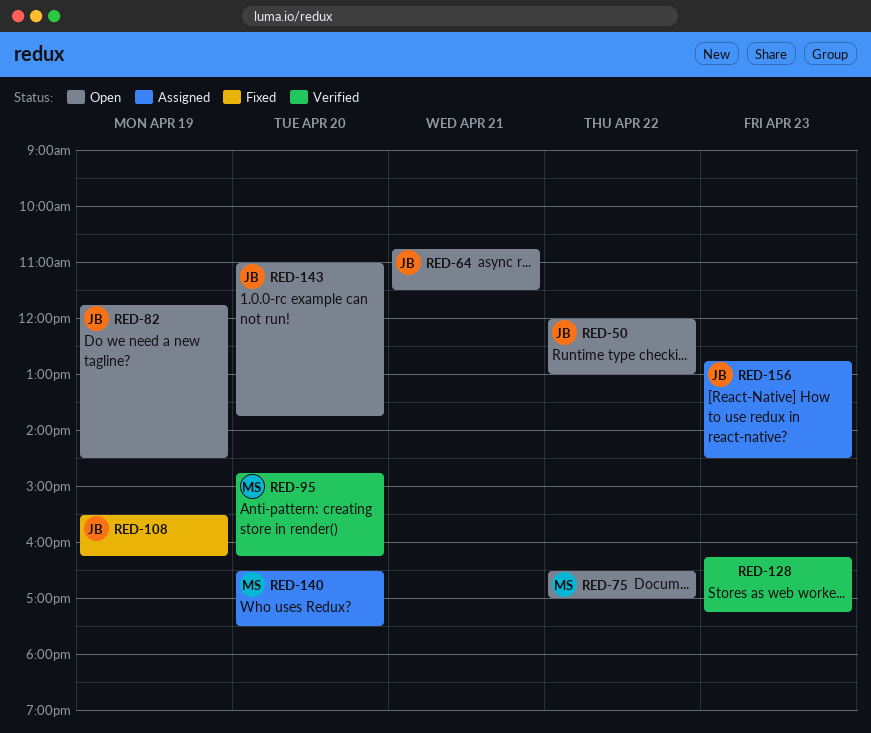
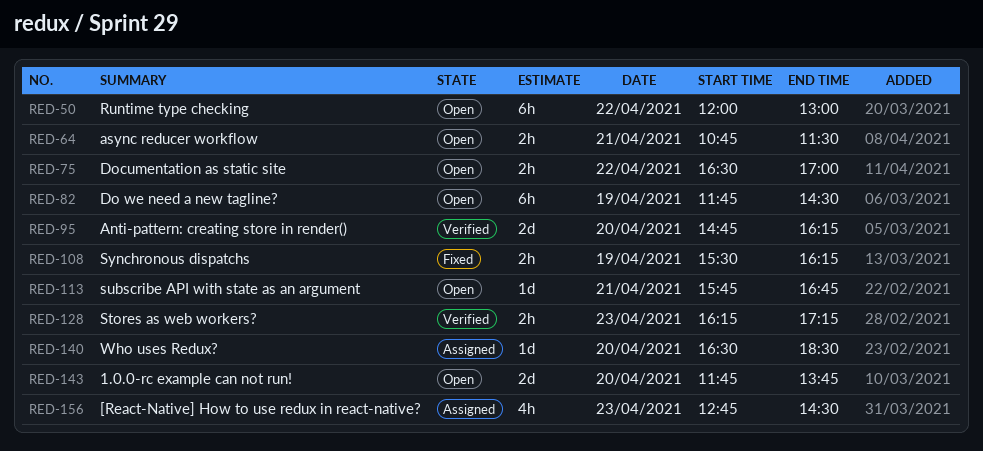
RED-113: none -> present
RED-140, ends: 17:30 -> 18:30
RED-143, begins: 11:00 -> 11:45

